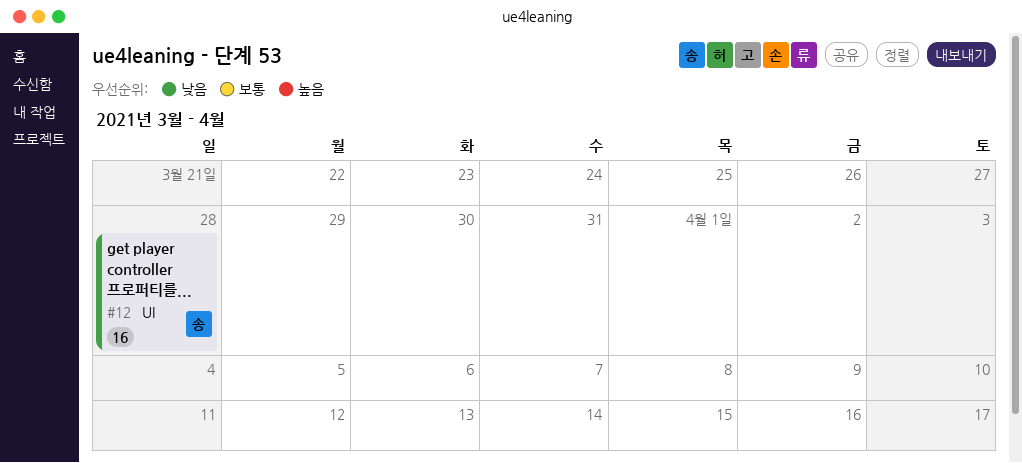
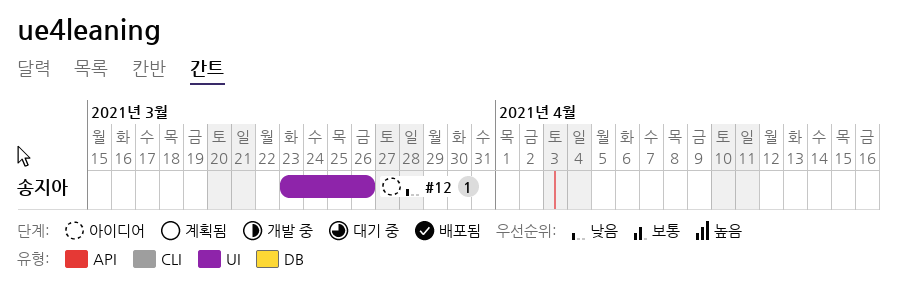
#12, estimate: 16 -> 1
#12, due: Mar 28 -> Mar 26

